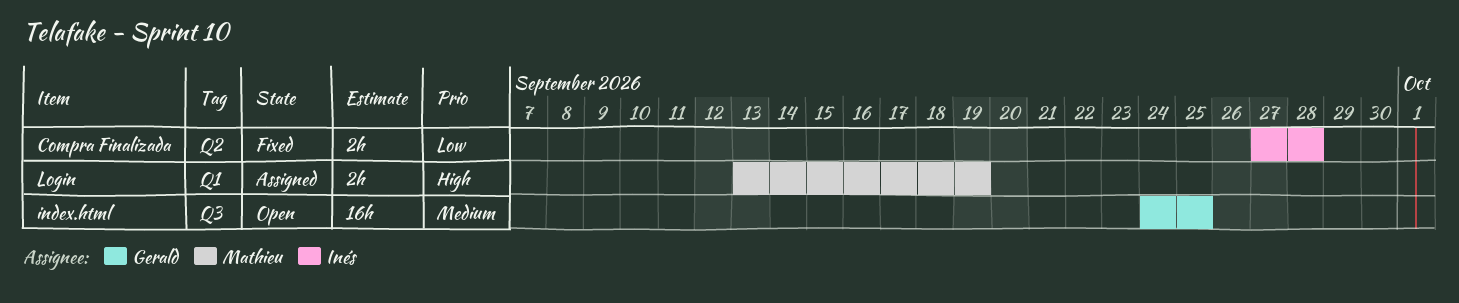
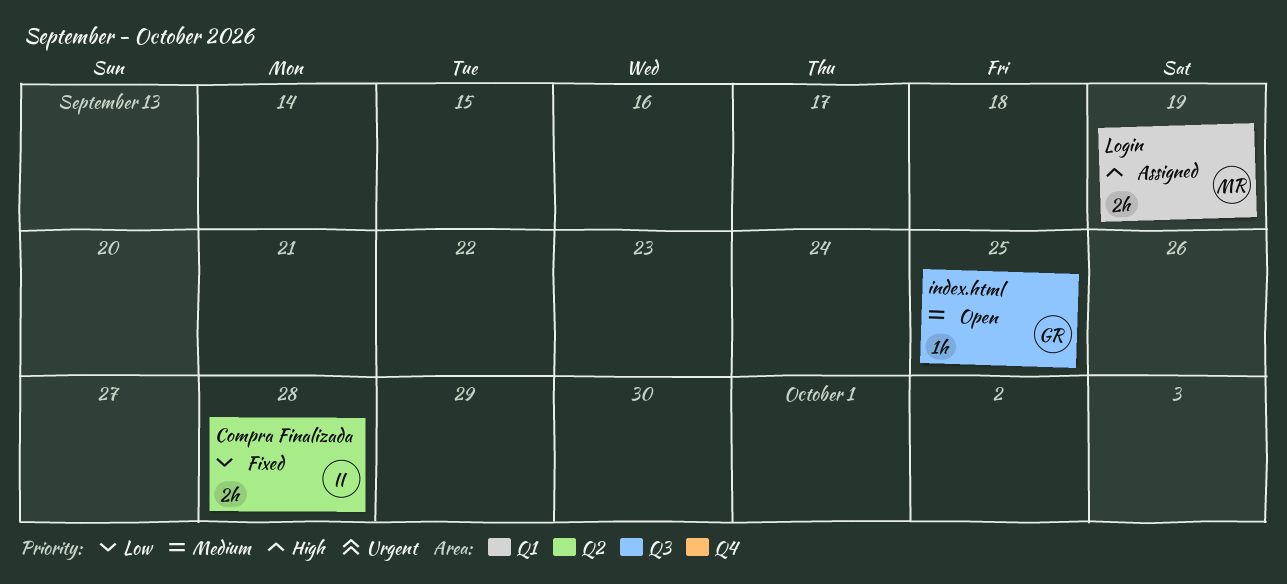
index.html, estimate: 16h -> 1h

